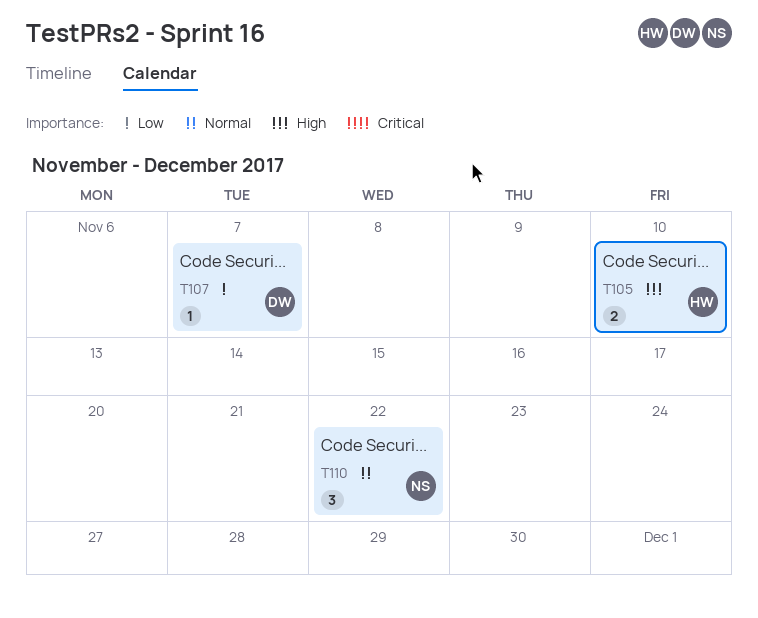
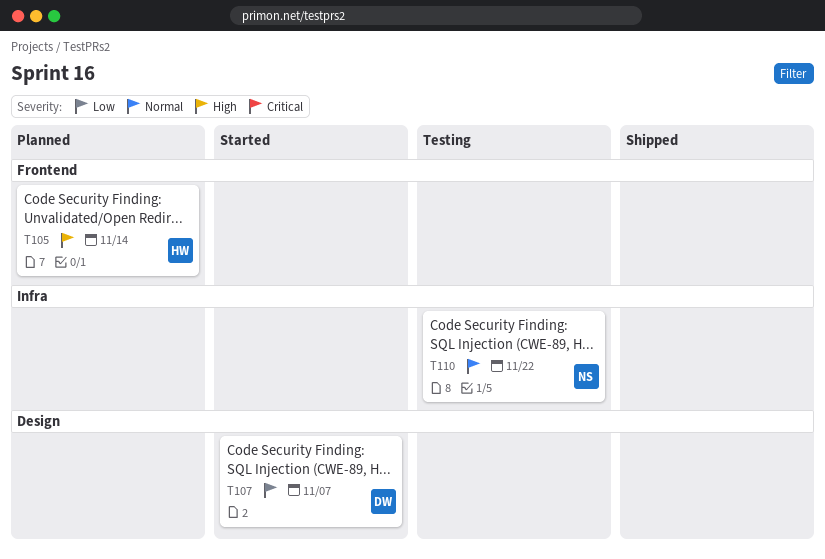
T105, due: Nov 10 -> Nov 14

